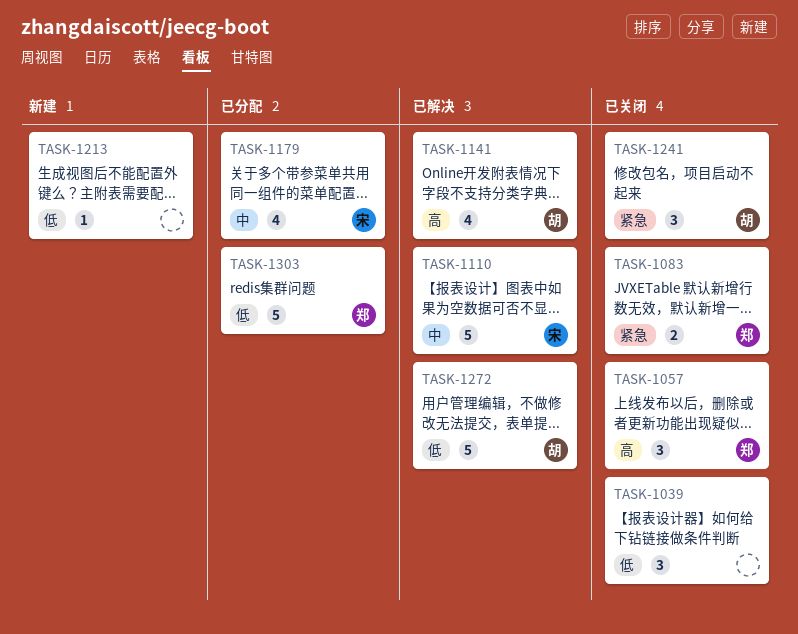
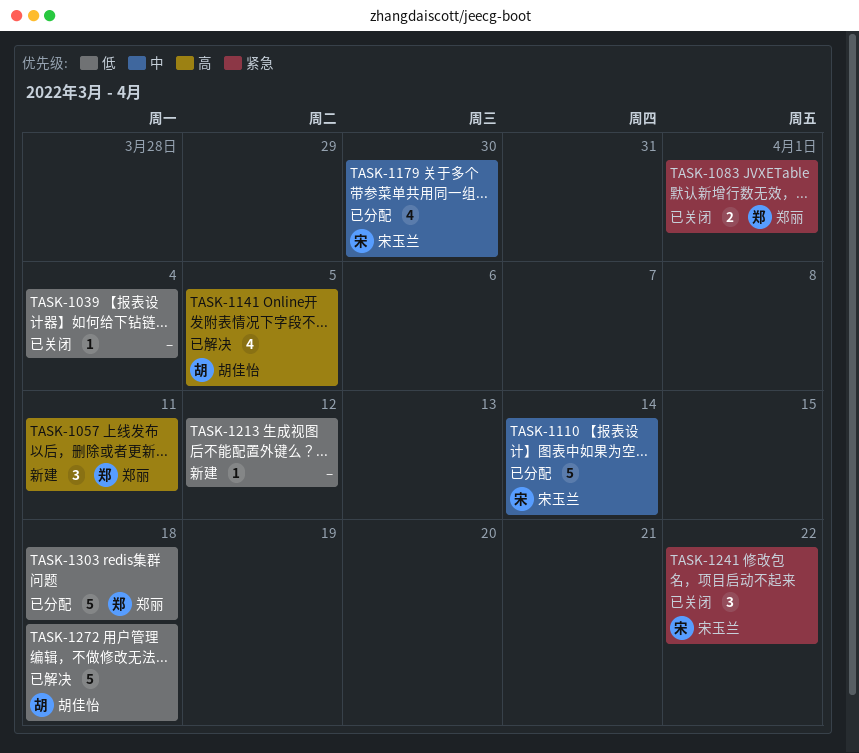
TASK-1039, estimate: 3 -> 1
TASK-1057, status: 已关闭 -> 新建
TASK-1110, status: 已解决 -> 已分配
TASK-1241, owner: 胡佳怡 -> 宋玉兰

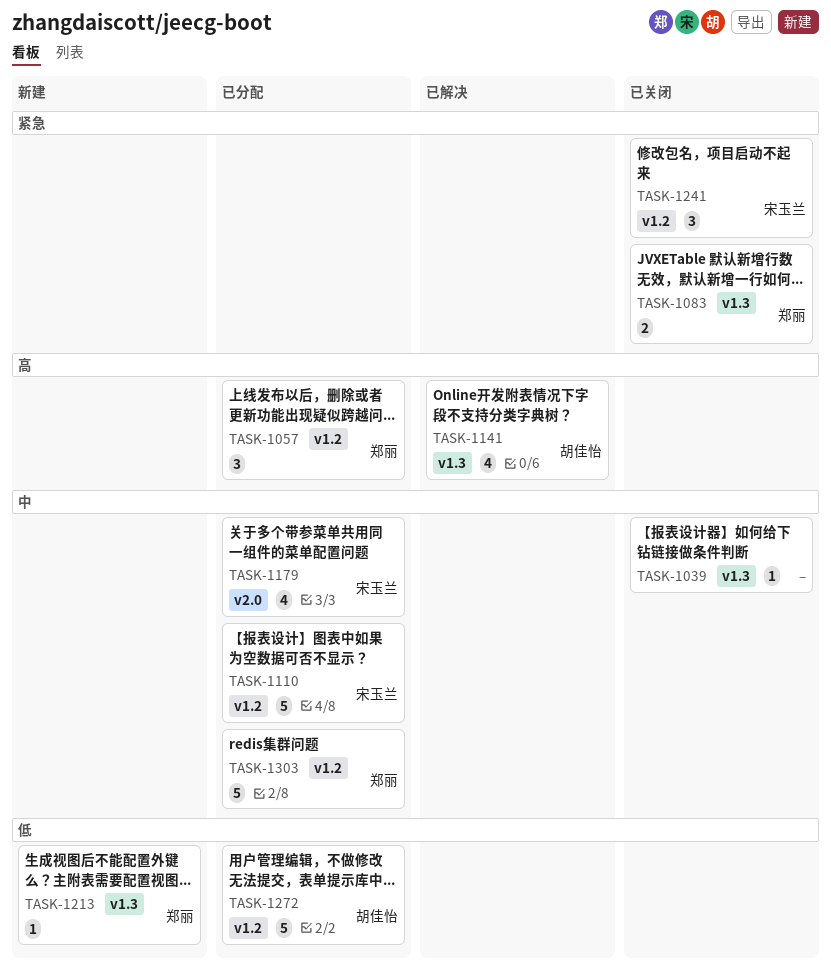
TASK-1039, priority: 低 -> 中
TASK-1057, status: 新建 -> 已分配
TASK-1213, owner: none -> 郑丽
TASK-1272, status: 已解决 -> 已分配
TASK-1303, priority: 低 -> 中

